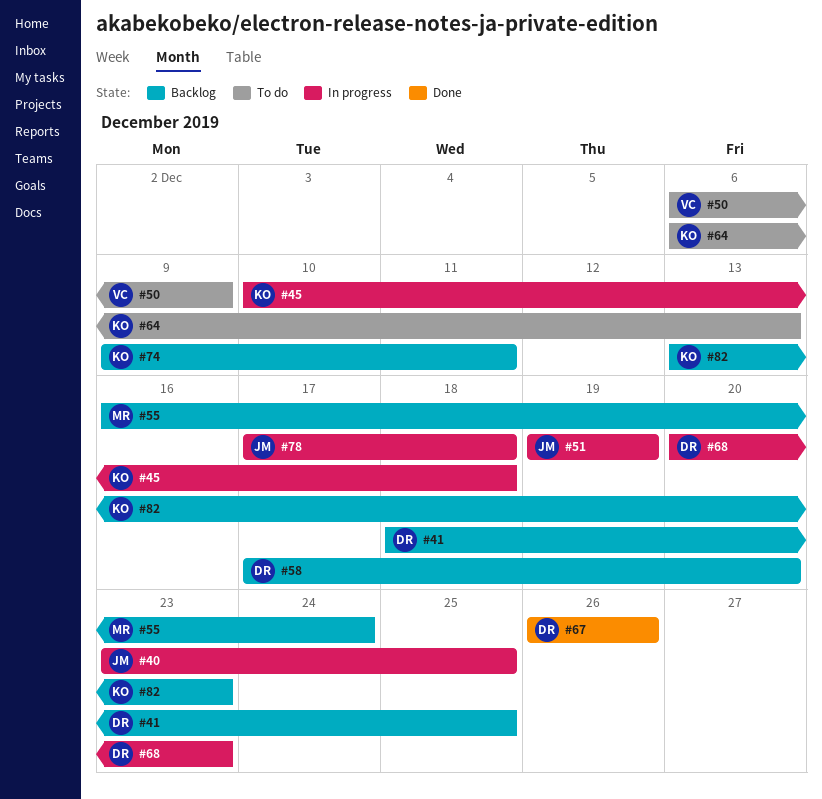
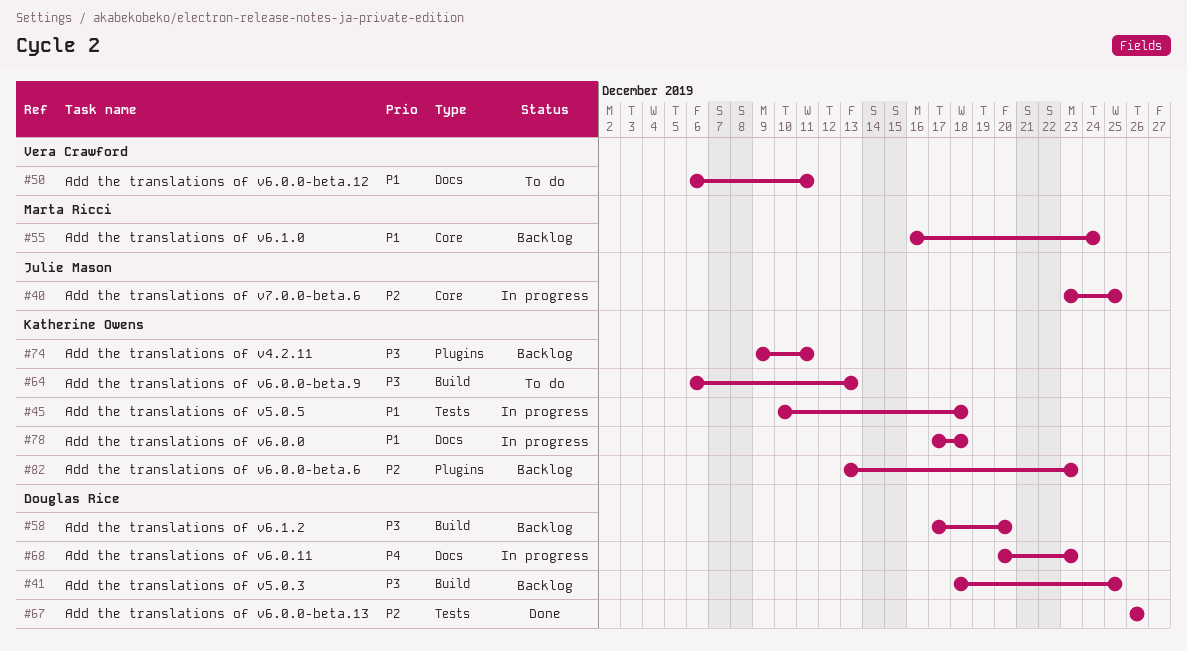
#50, due: Dec 9 -> Dec 11
#51: present -> none
#78, owner: Julie Mason -> Katherine Owens

